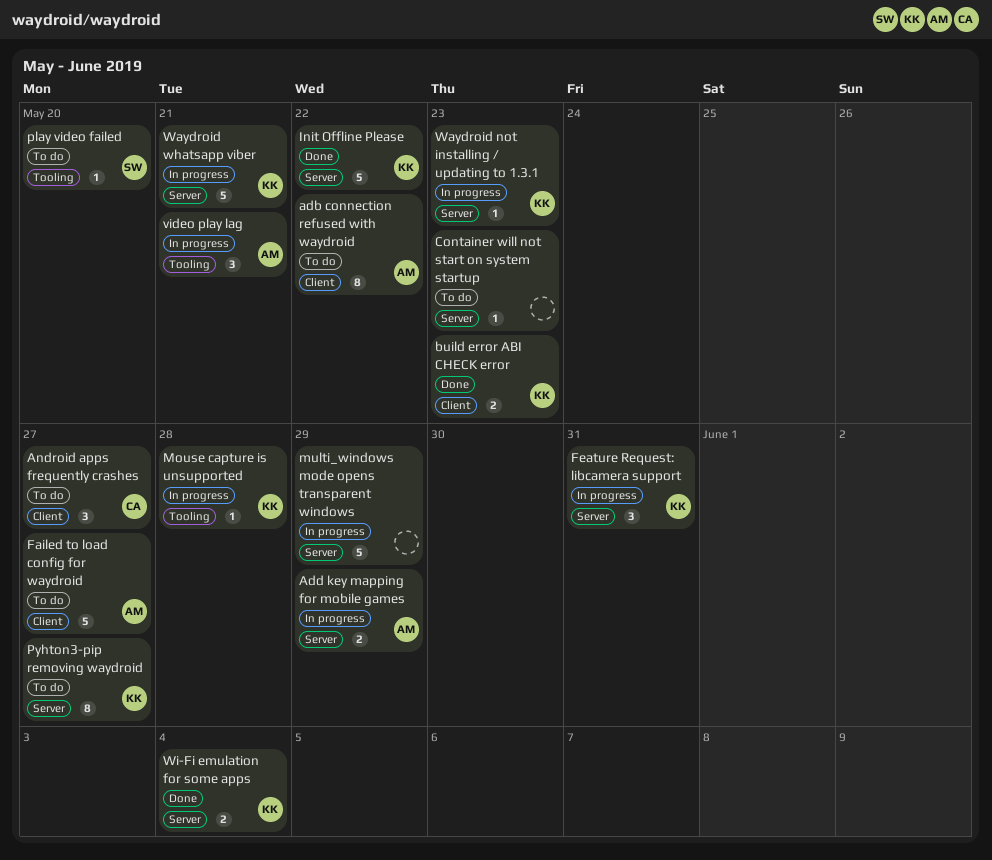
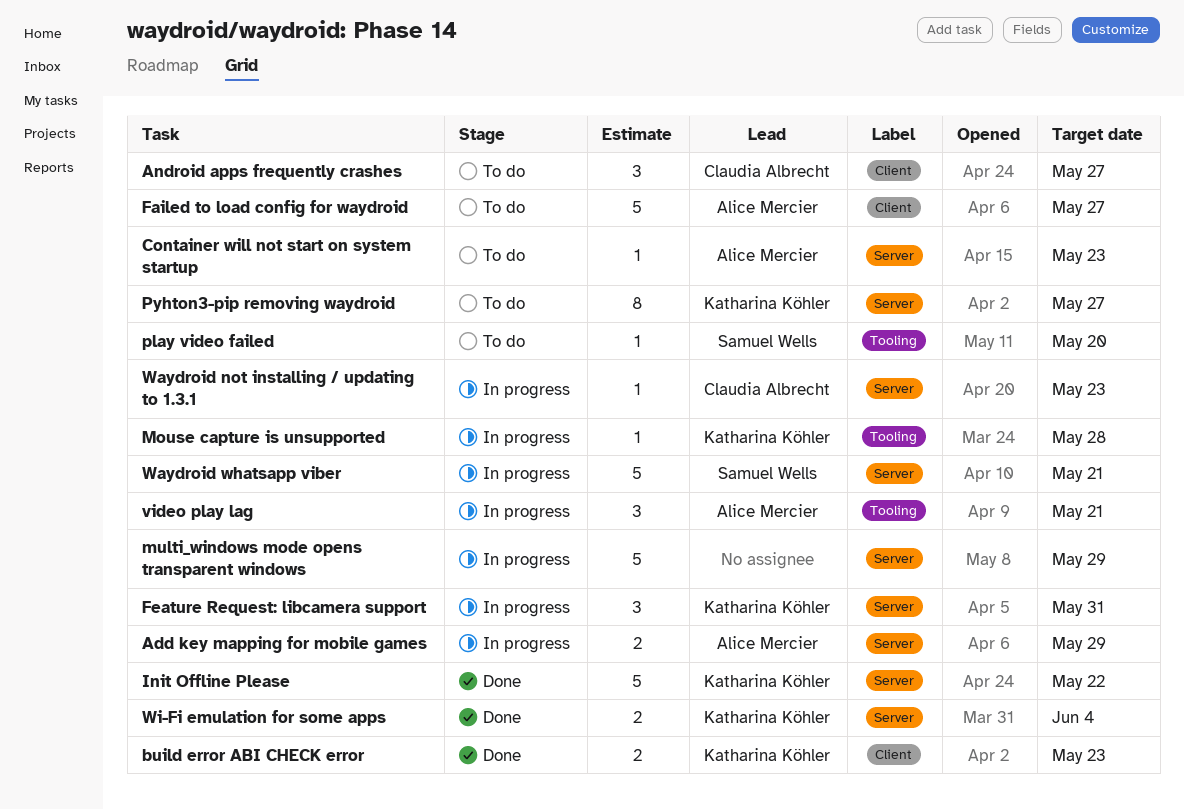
adb connection refused with waydroid: present -> none
Container will not start on system startup, owner: none -> Alice Mercier
Waydroid not installing / updating to 1.3.1, owner: Katharina Köhler -> Claudia Albrecht
Waydroid whatsapp viber, owner: Katharina Köhler -> Samuel Wells

